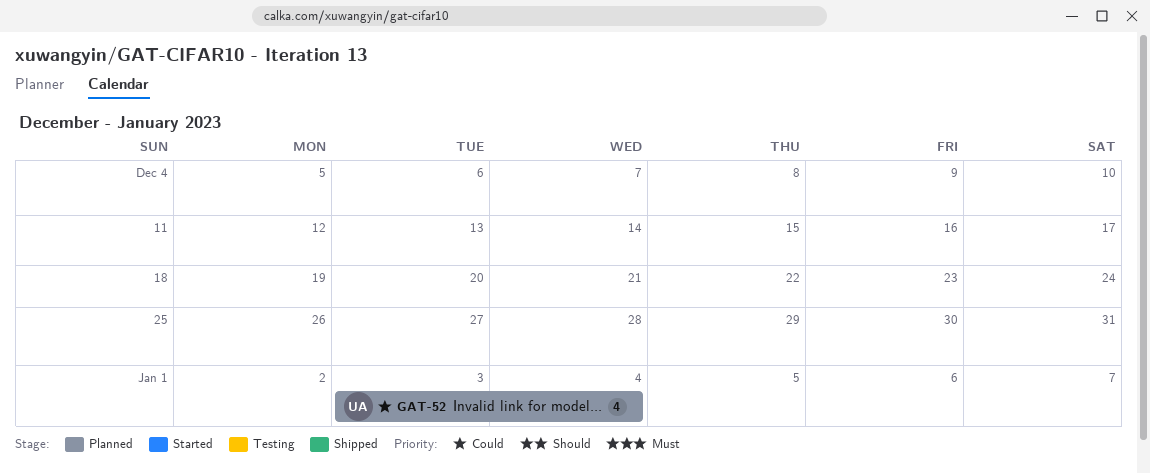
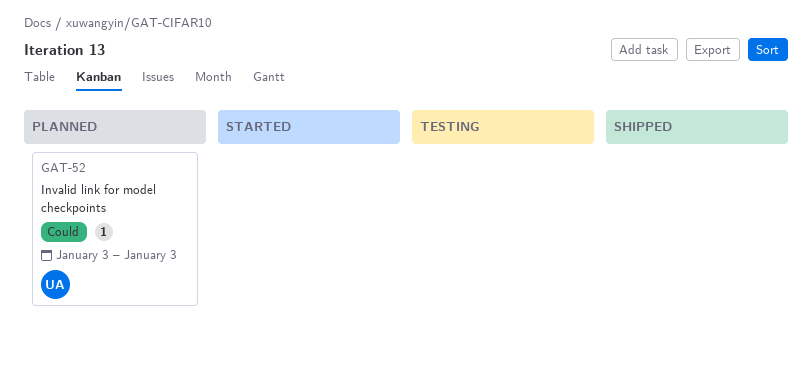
GAT-52, estimate: 4 -> 1
GAT-52, due: Jan 4 -> Jan 3

